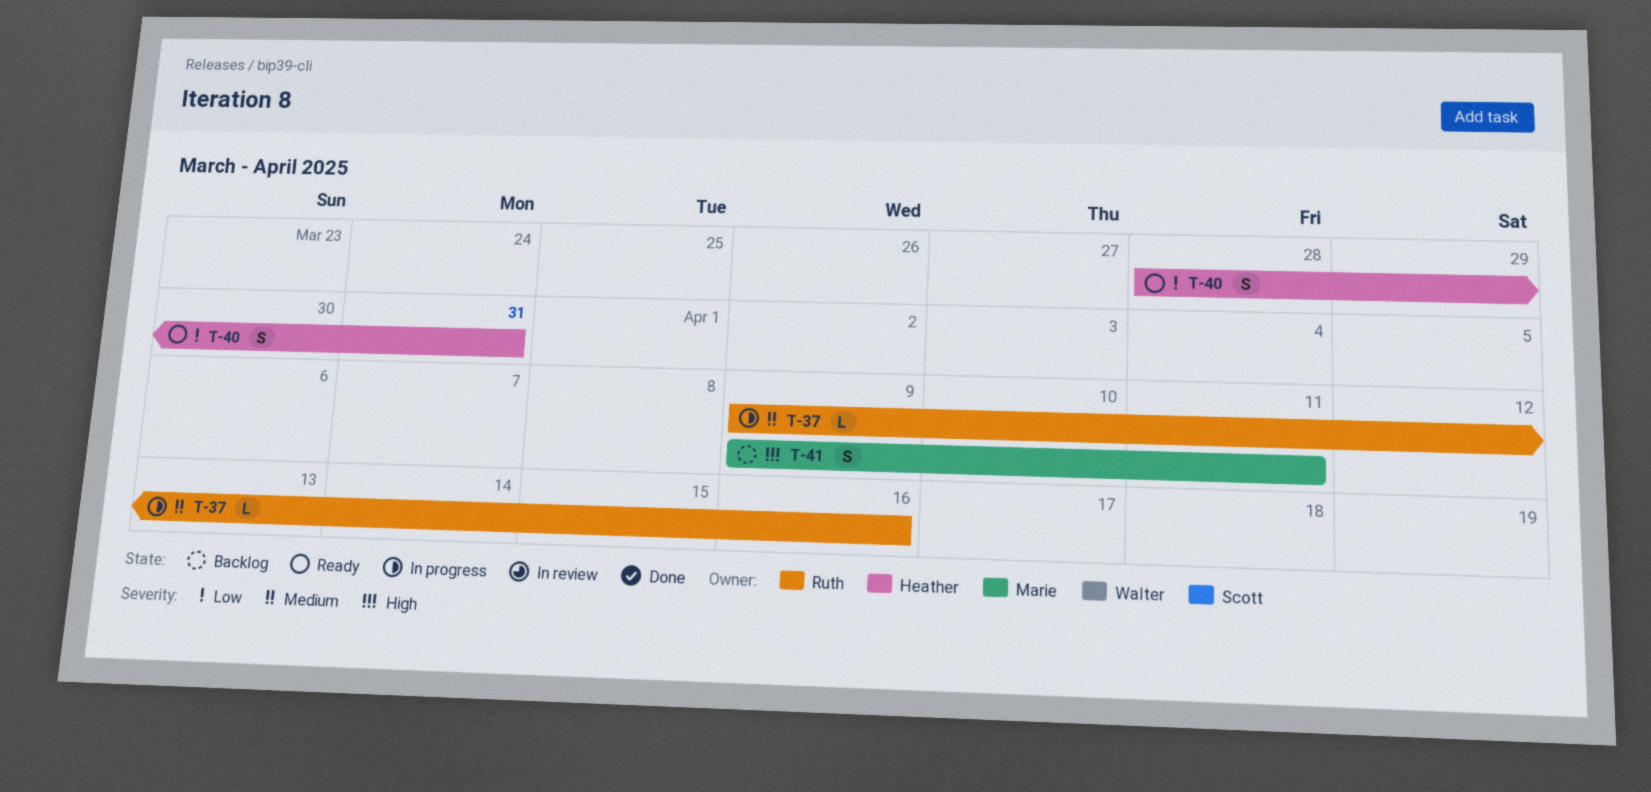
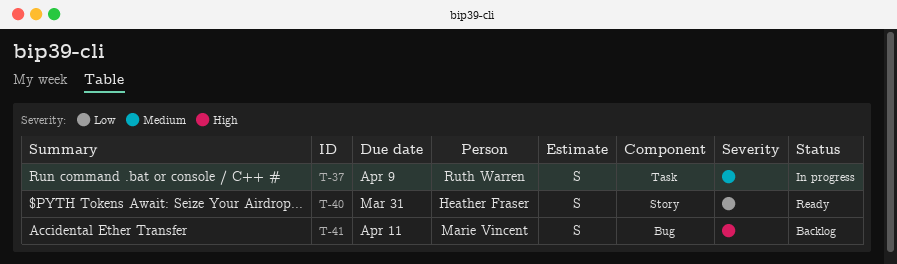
T-37, estimate: L -> S
T-37, due: Apr 16 -> Apr 9

